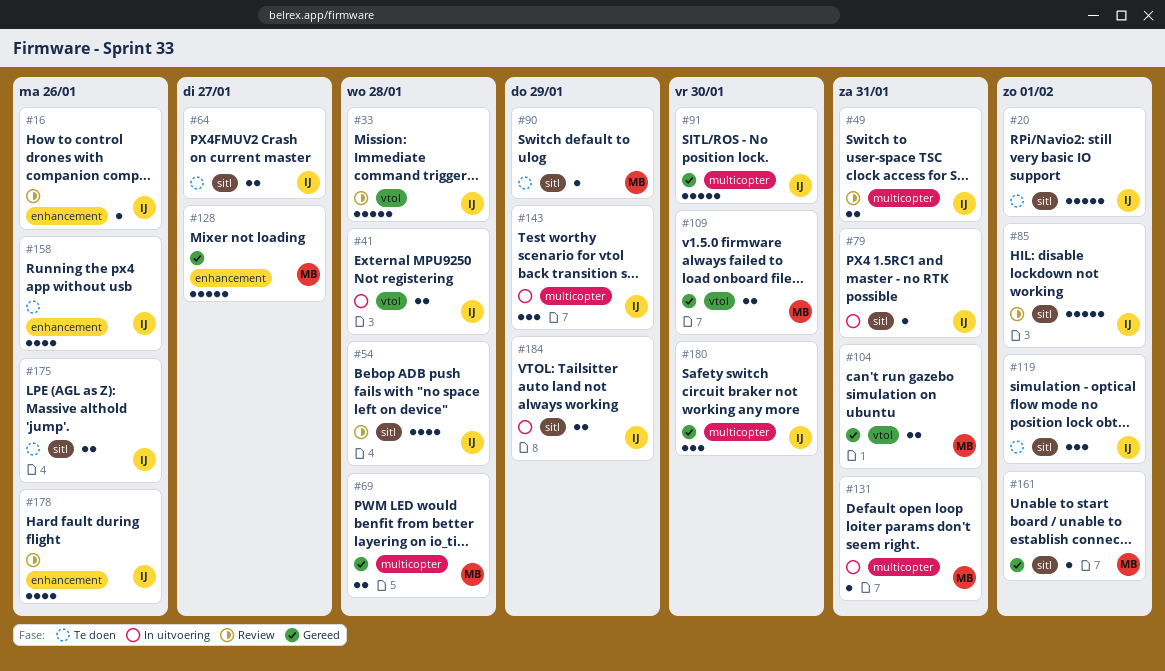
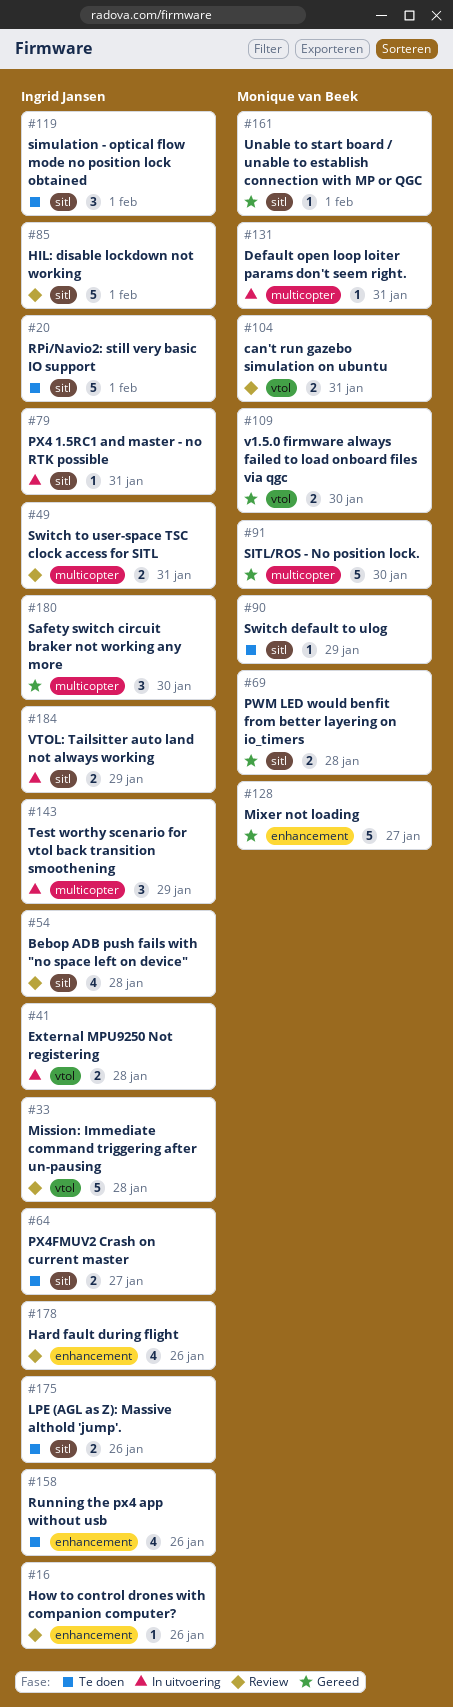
#69, label: multicopter -> sitl
#91, owner: Ingrid Jansen -> Monique van Beek
#104, status: Gereed -> Review

